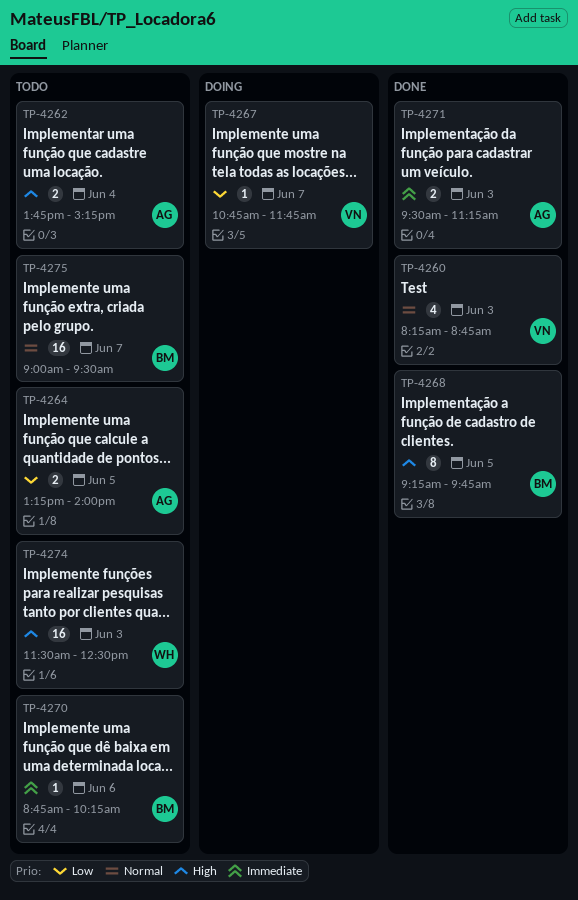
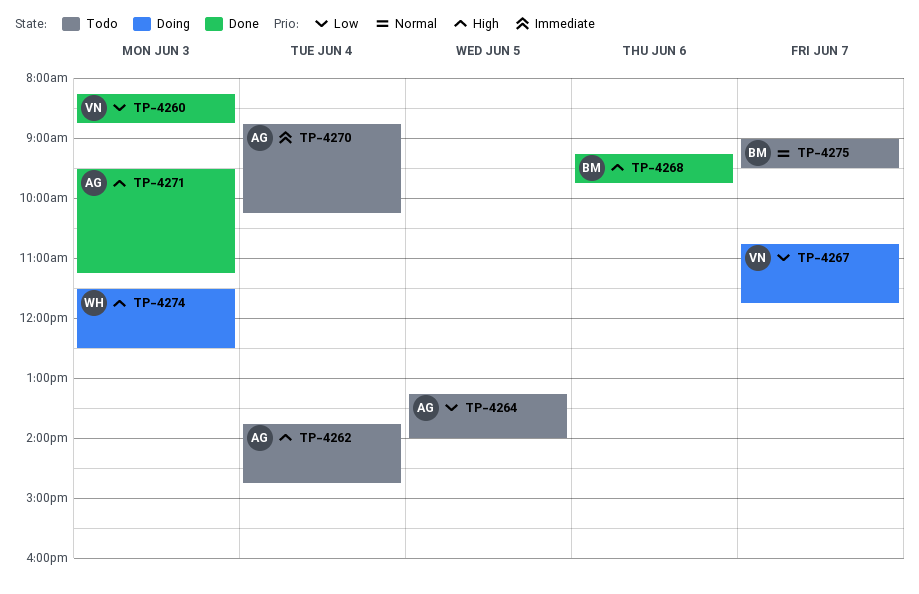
TP-4260, priority: Normal -> Low
TP-4262, ends: 15:15 -> 14:45
TP-4268, day: Jun 5 -> Jun 6
TP-4270, owner: BM -> AG
TP-4270, day: Jun 6 -> Jun 4
TP-4271, priority: Immediate -> High
TP-4274, status: Todo -> Doing

